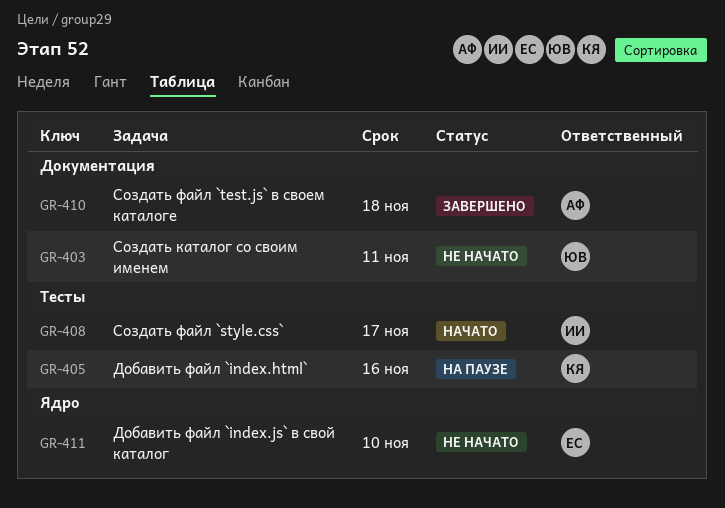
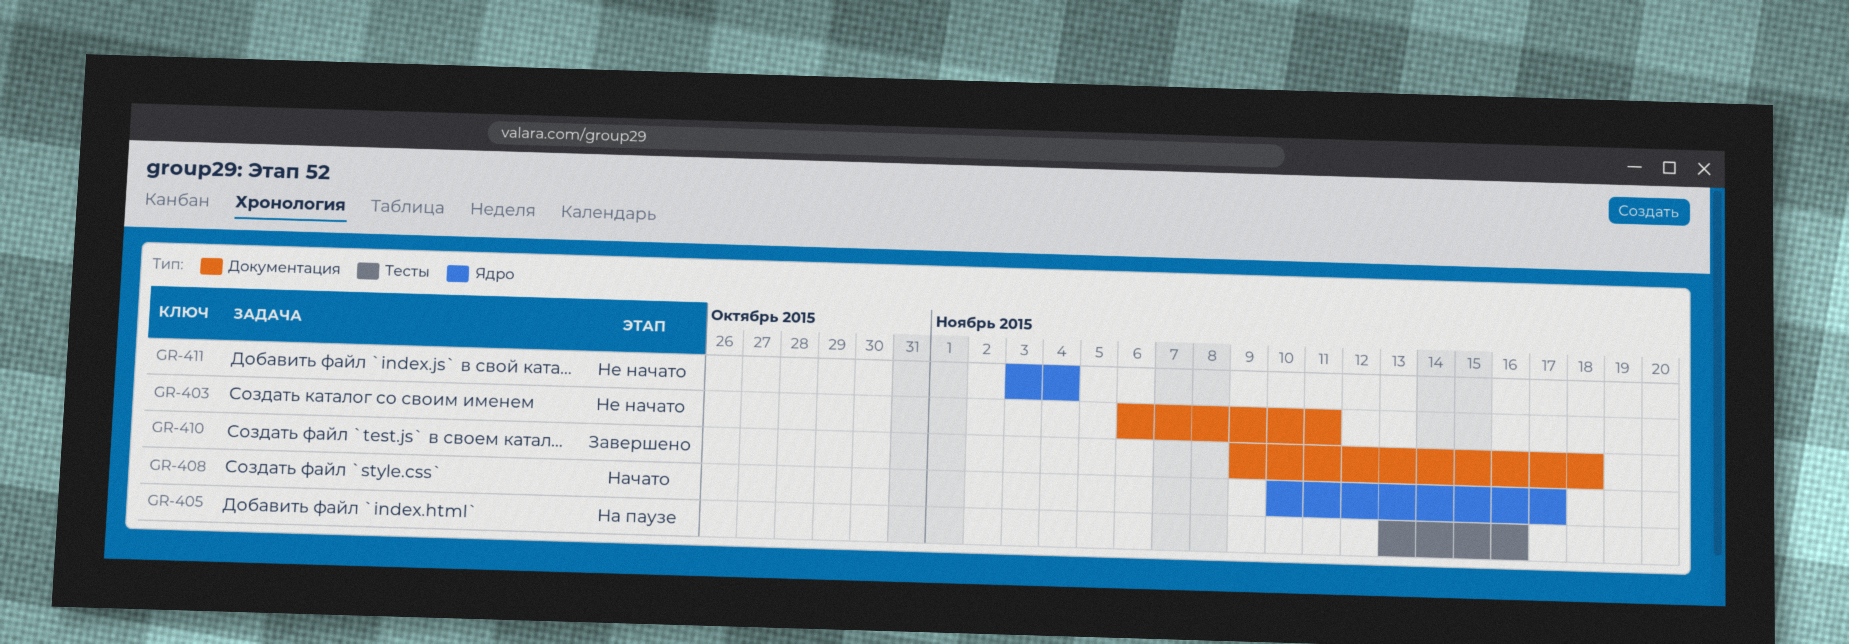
GR-408, label: Тесты -> Ядро
GR-411, due: Nov 10 -> Nov 4

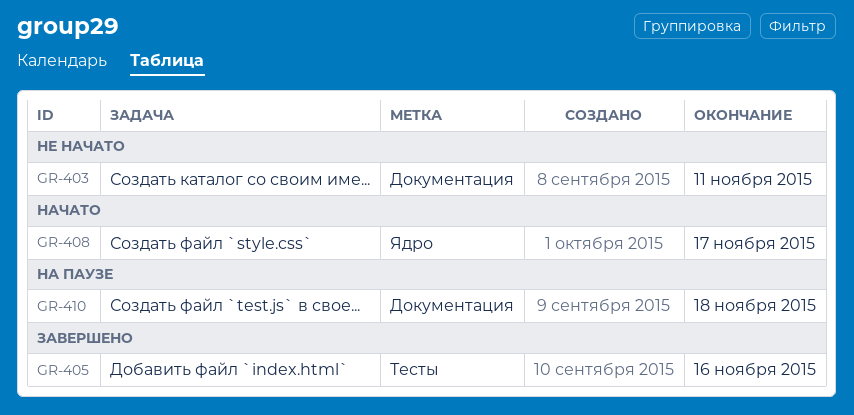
GR-405, status: На паузе -> Завершено
GR-410, status: Завершено -> На паузе
GR-411: present -> none

